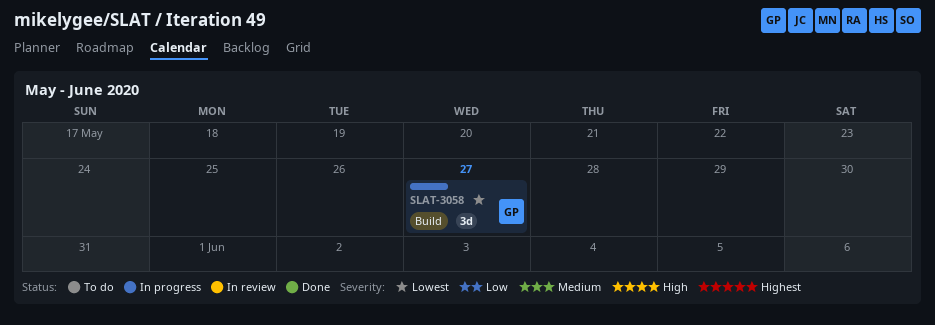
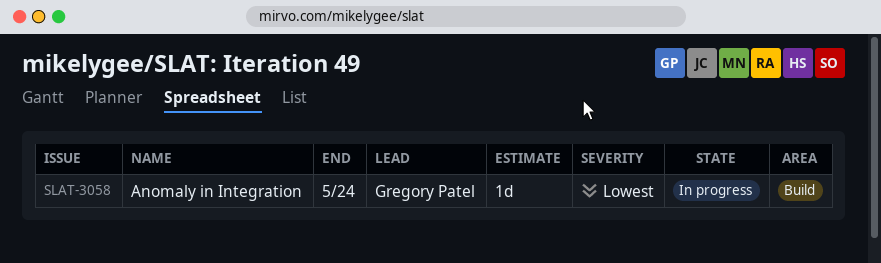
SLAT-3058, estimate: 3d -> 1d
SLAT-3058, due: May 27 -> May 24

